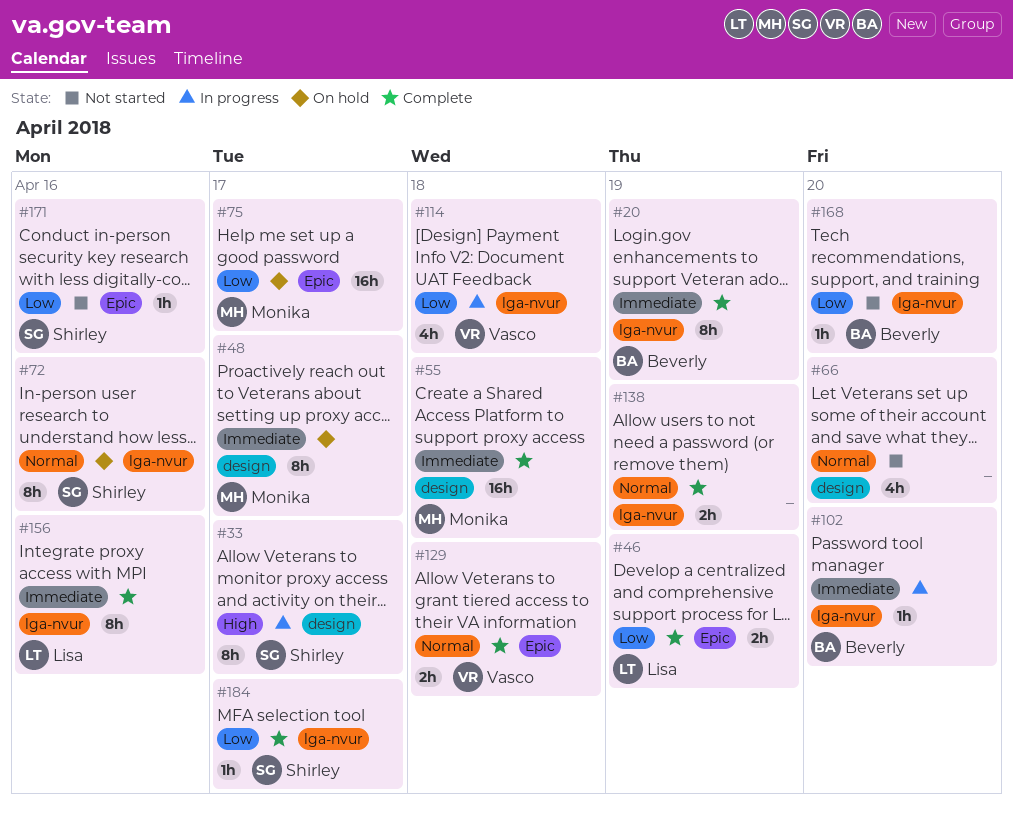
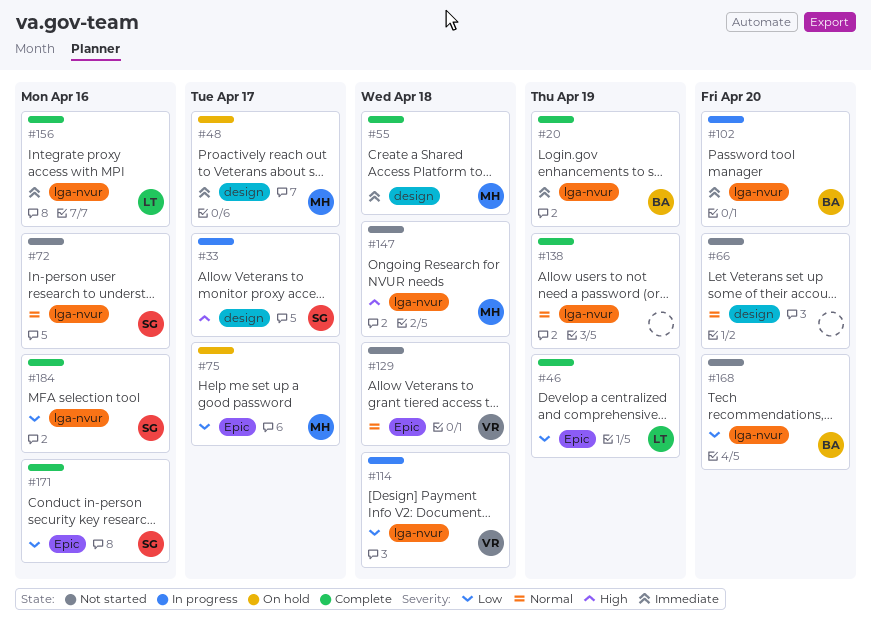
#72, status: On hold -> Not started
#129, status: Complete -> Not started
#147: none -> present
#171, status: Not started -> Complete
#184, due: Apr 17 -> Apr 16

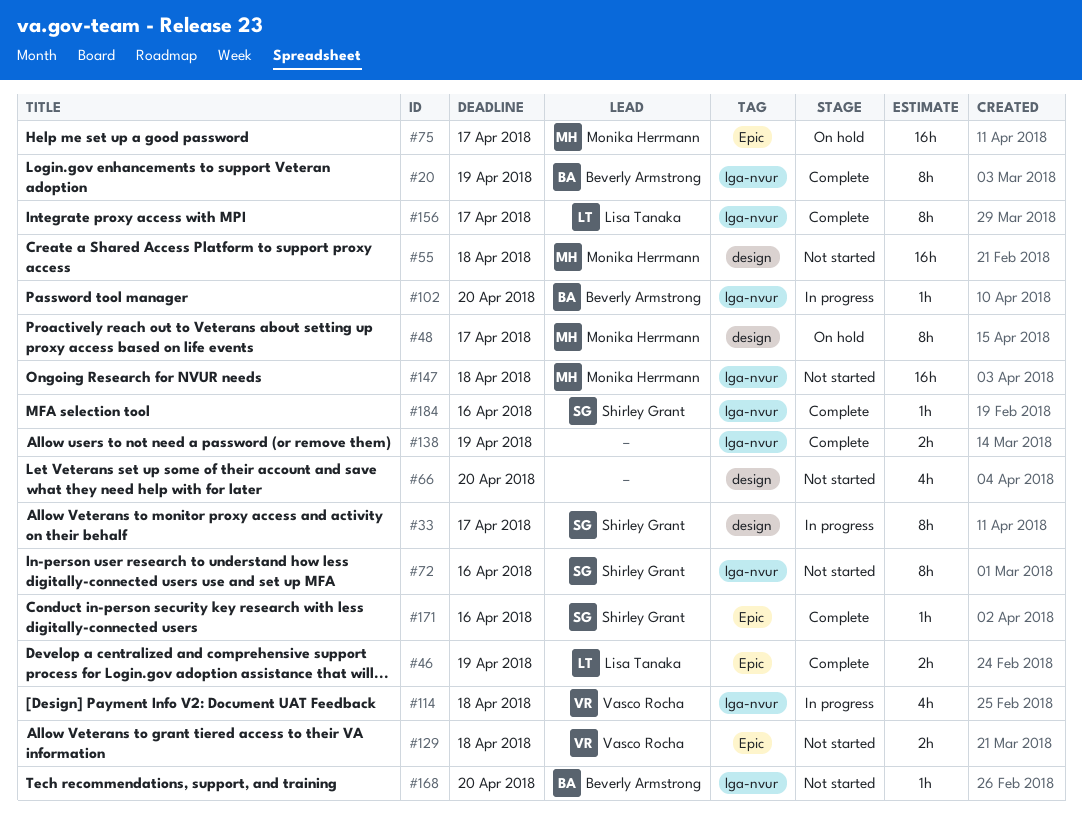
#55, status: Complete -> Not started
#156, due: Apr 16 -> Apr 17

